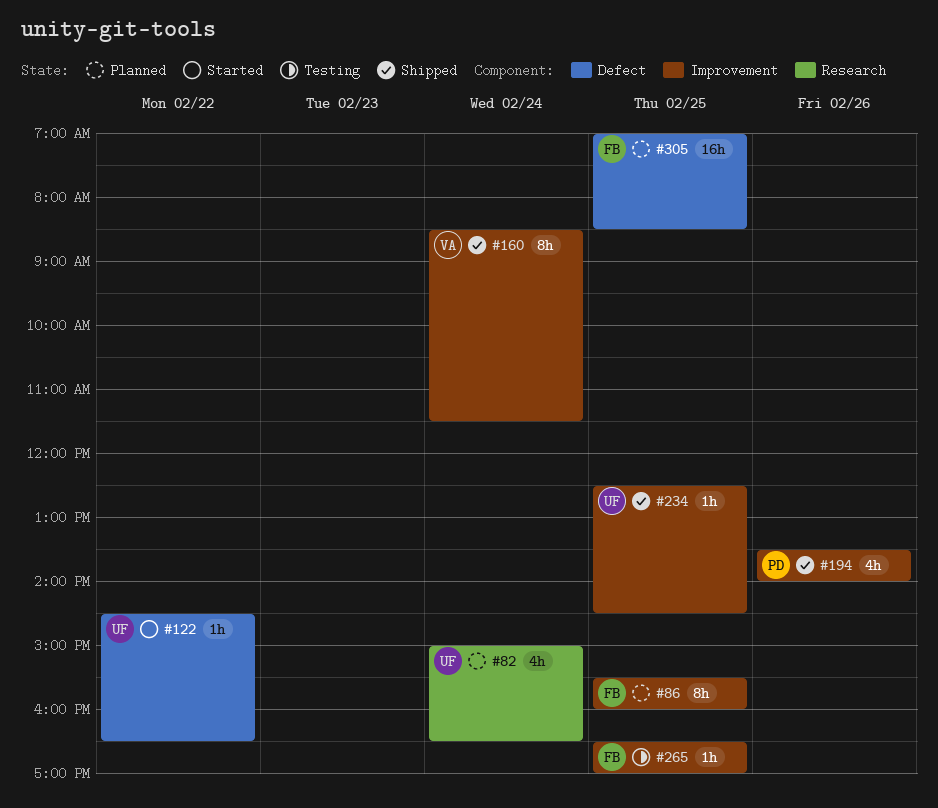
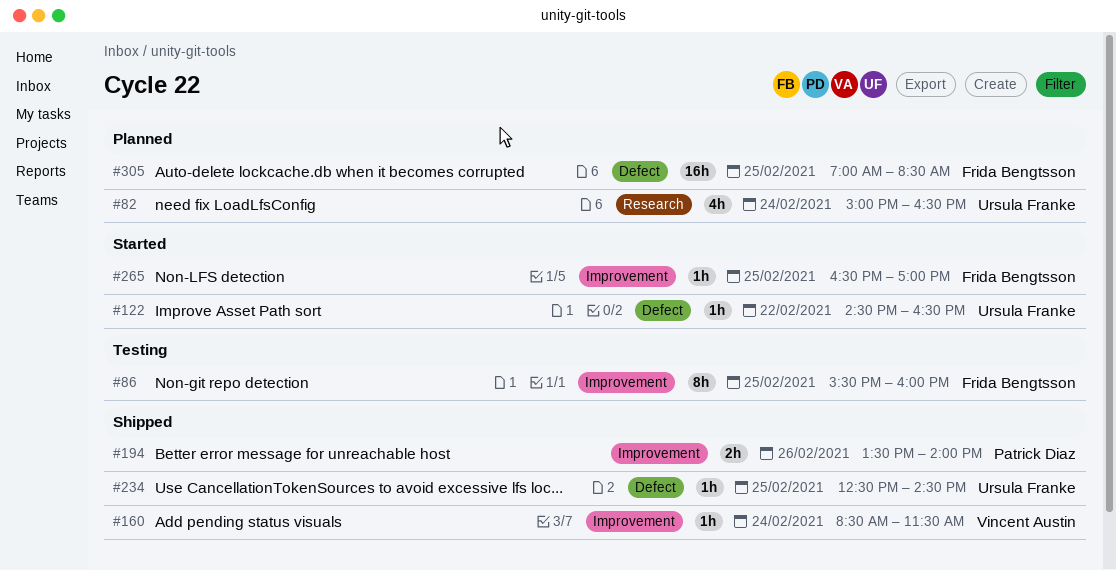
#86, status: Planned -> Testing
#160, estimate: 8h -> 1h
#194, estimate: 4h -> 2h
#234, label: Improvement -> Defect
#265, status: Testing -> Started

